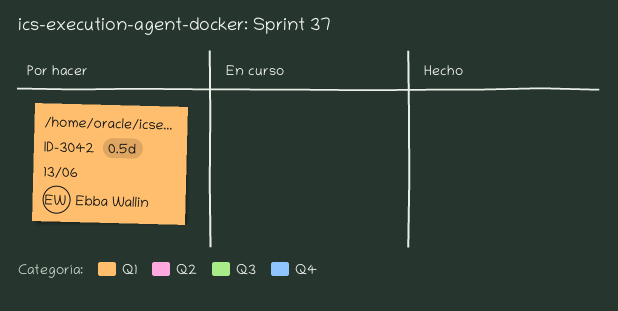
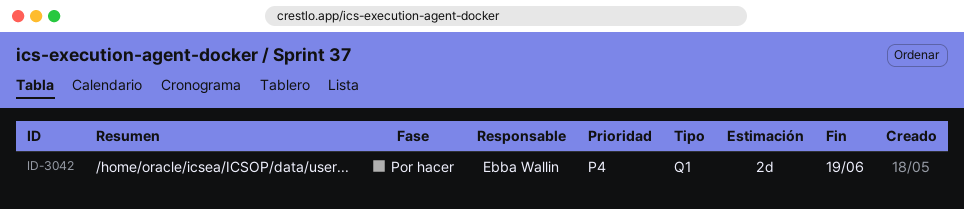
ID-3042, estimate: 0.5d -> 2d
ID-3042, due: Jun 13 -> Jun 19

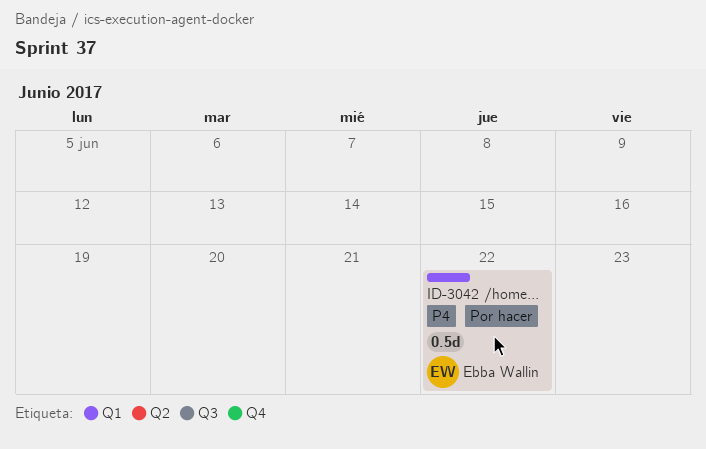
ID-3042, estimate: 2d -> 0.5d
ID-3042, due: Jun 19 -> Jun 22

